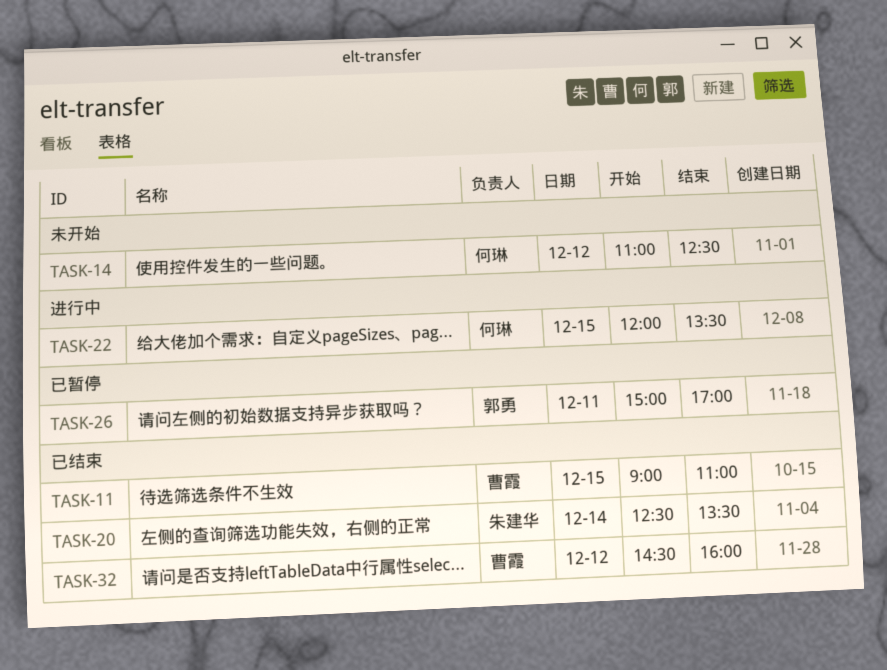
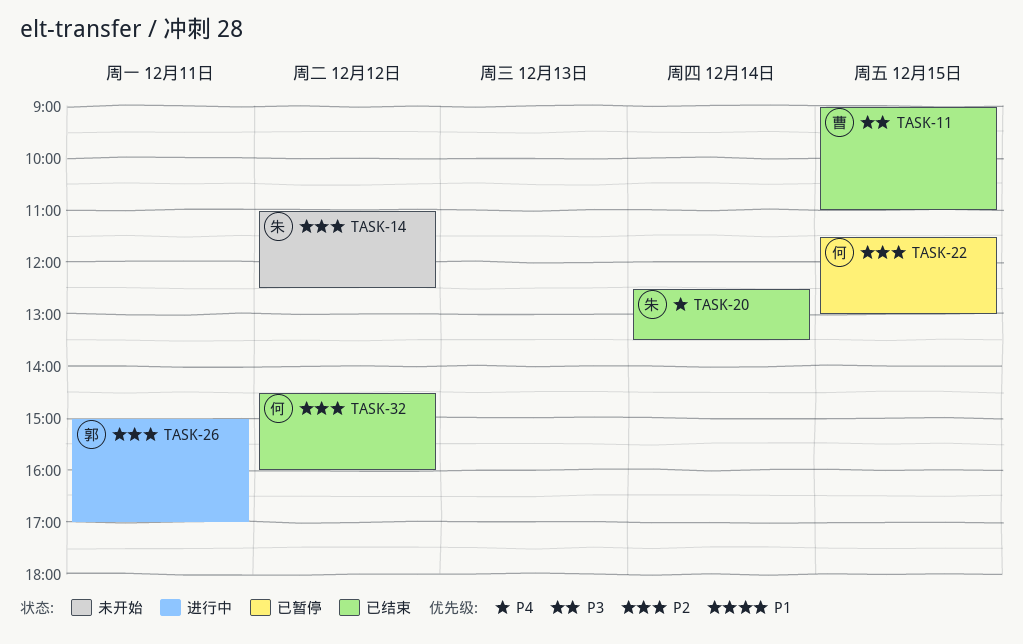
TASK-14, owner: 何琳 -> 朱建华
TASK-22, status: 进行中 -> 已暂停
TASK-22, begins: 12:00 -> 11:30
TASK-22, ends: 13:30 -> 13:00
TASK-26, status: 已暂停 -> 进行中
TASK-32, owner: 曹霞 -> 何琳

